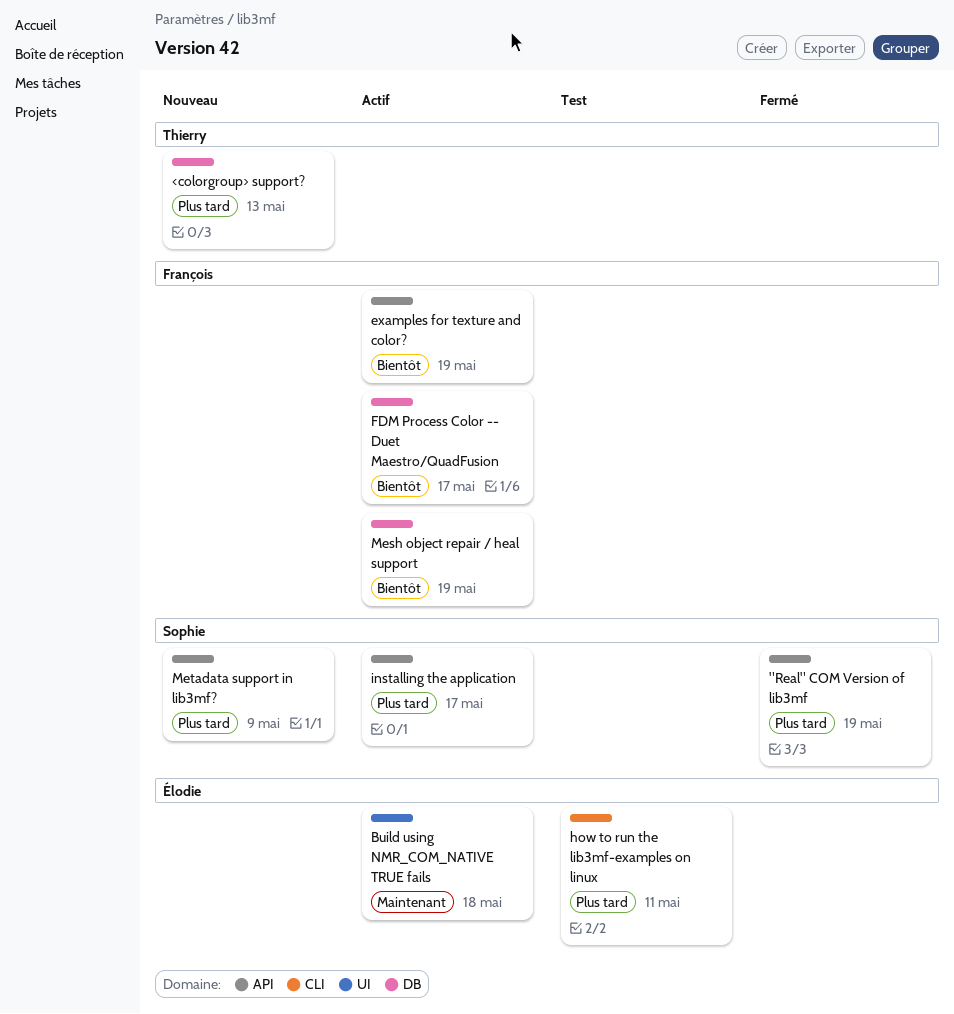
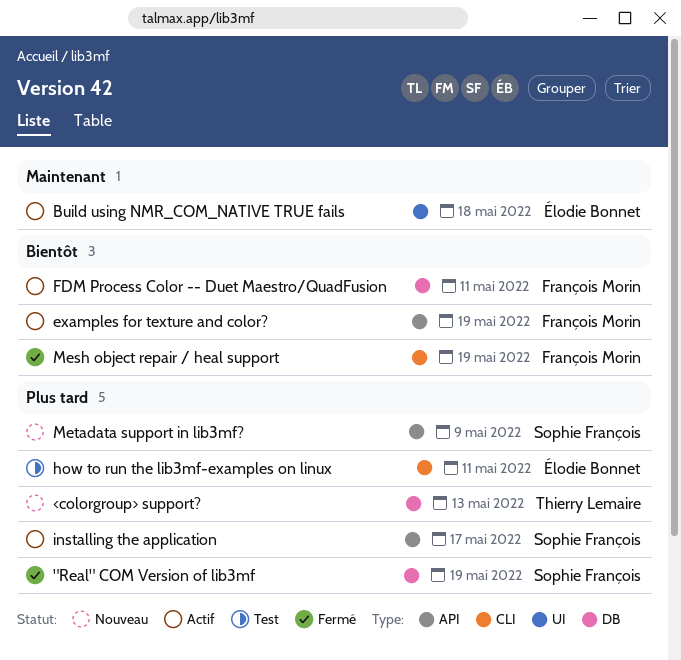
"Real" COM Version of lib3mf, label: API -> DB
FDM Process Color -- Duet Maestro/QuadFusion, due: May 17 -> May 11
Mesh object repair / heal support, status: Actif -> Fermé
Mesh object repair / heal support, label: DB -> CLI

